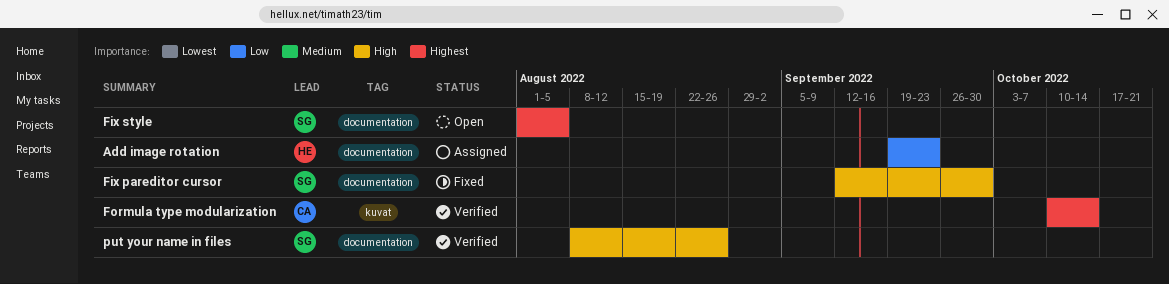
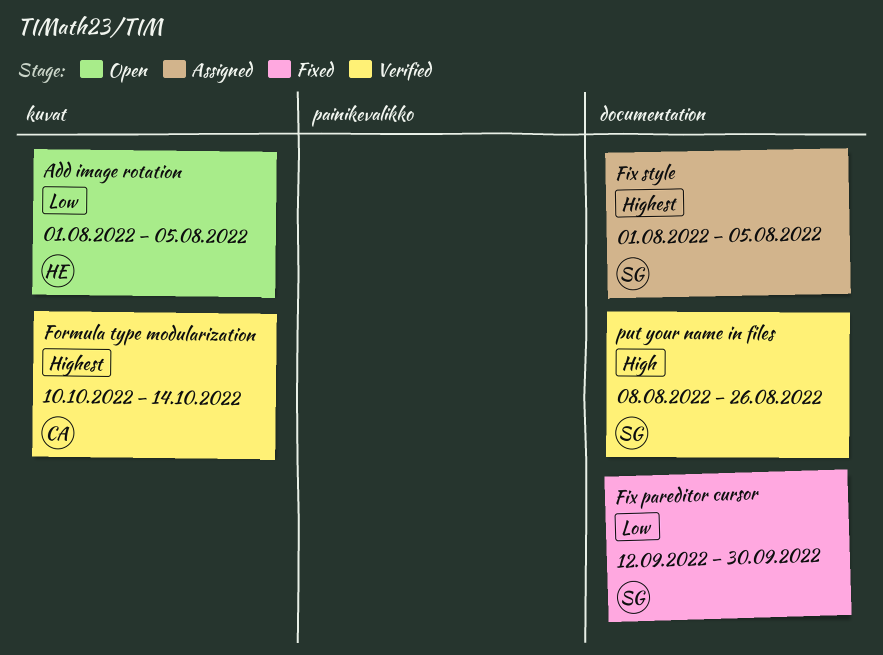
Add image rotation, status: Assigned -> Open
Add image rotation, label: documentation -> kuvat
Add image rotation, start: Sep 19 -> Aug 1
Add image rotation, due: Sep 23 -> Aug 5
Fix pareditor cursor, priority: High -> Low
Fix style, status: Open -> Assigned

